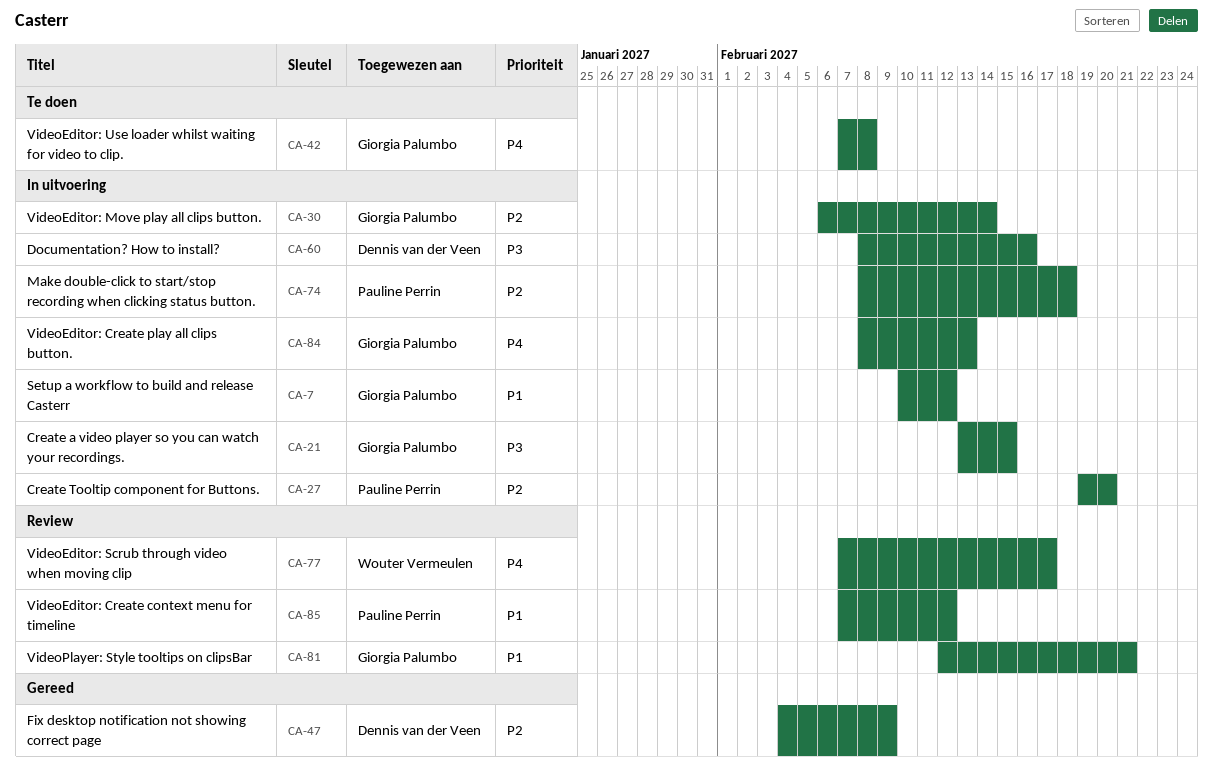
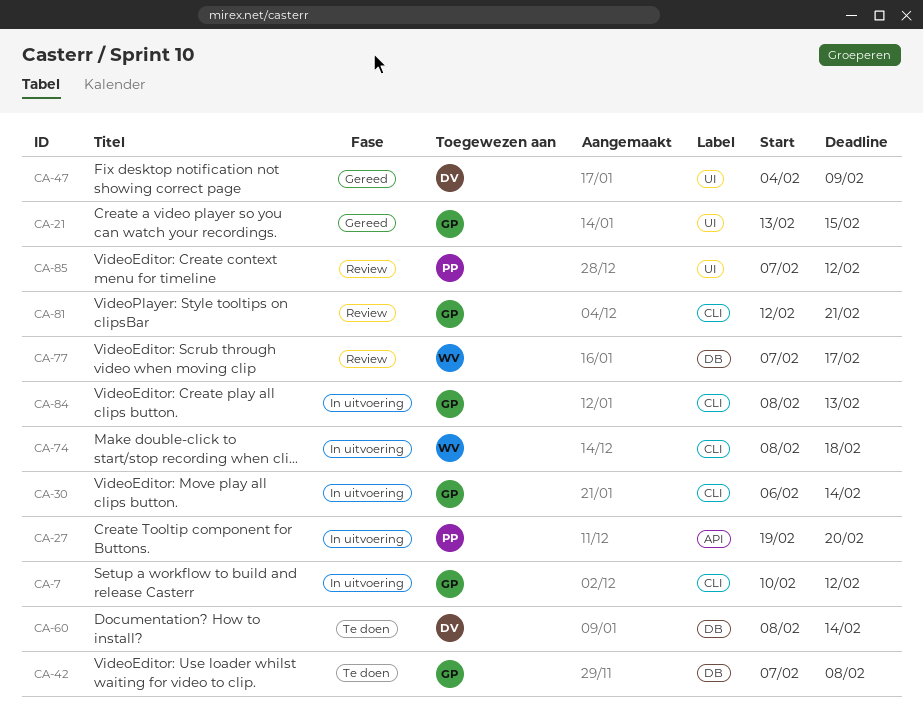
CA-21, status: In uitvoering -> Gereed
CA-60, status: In uitvoering -> Te doen
CA-60, due: Feb 16 -> Feb 14
CA-74, owner: Pauline Perrin -> Wouter Vermeulen

